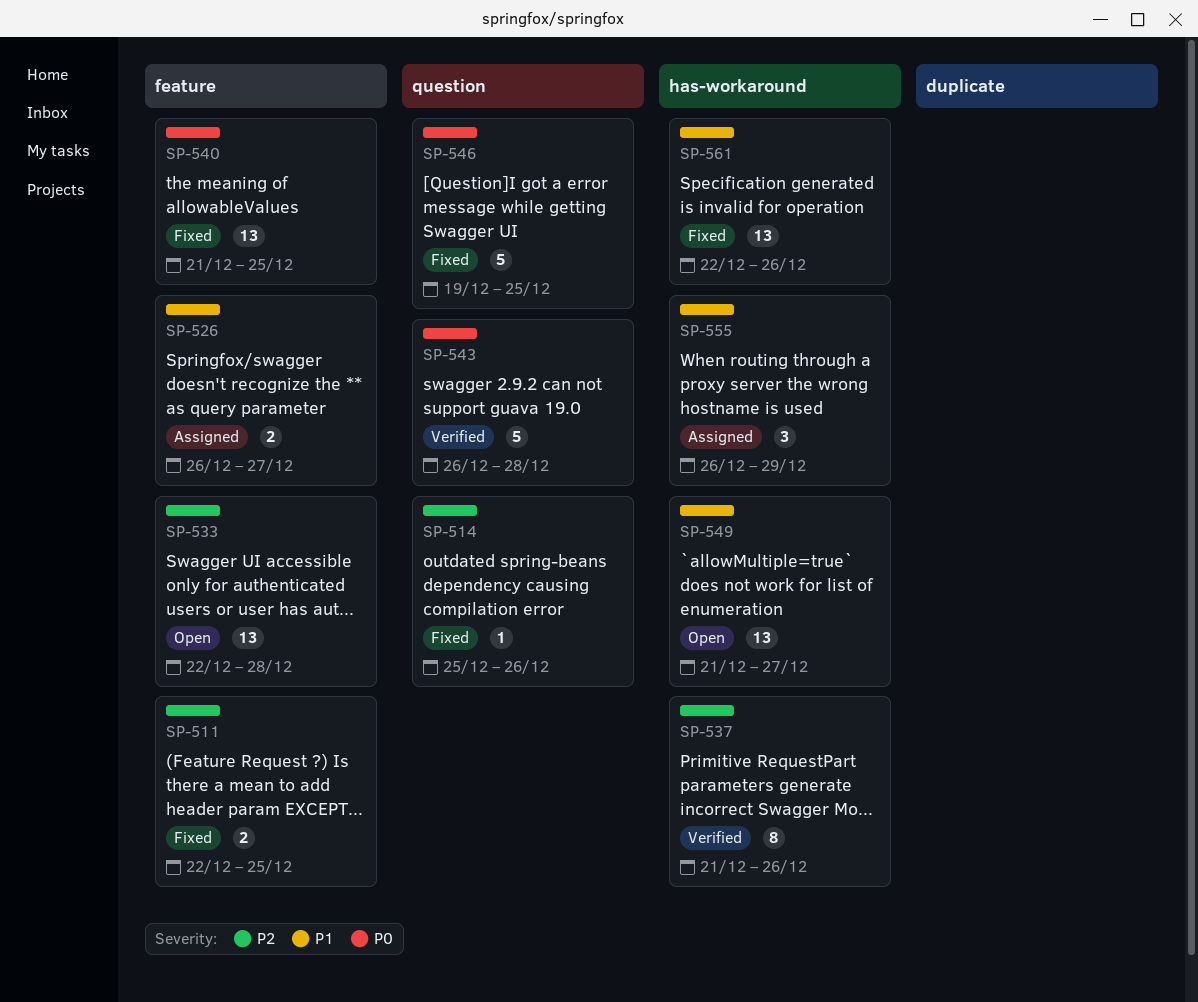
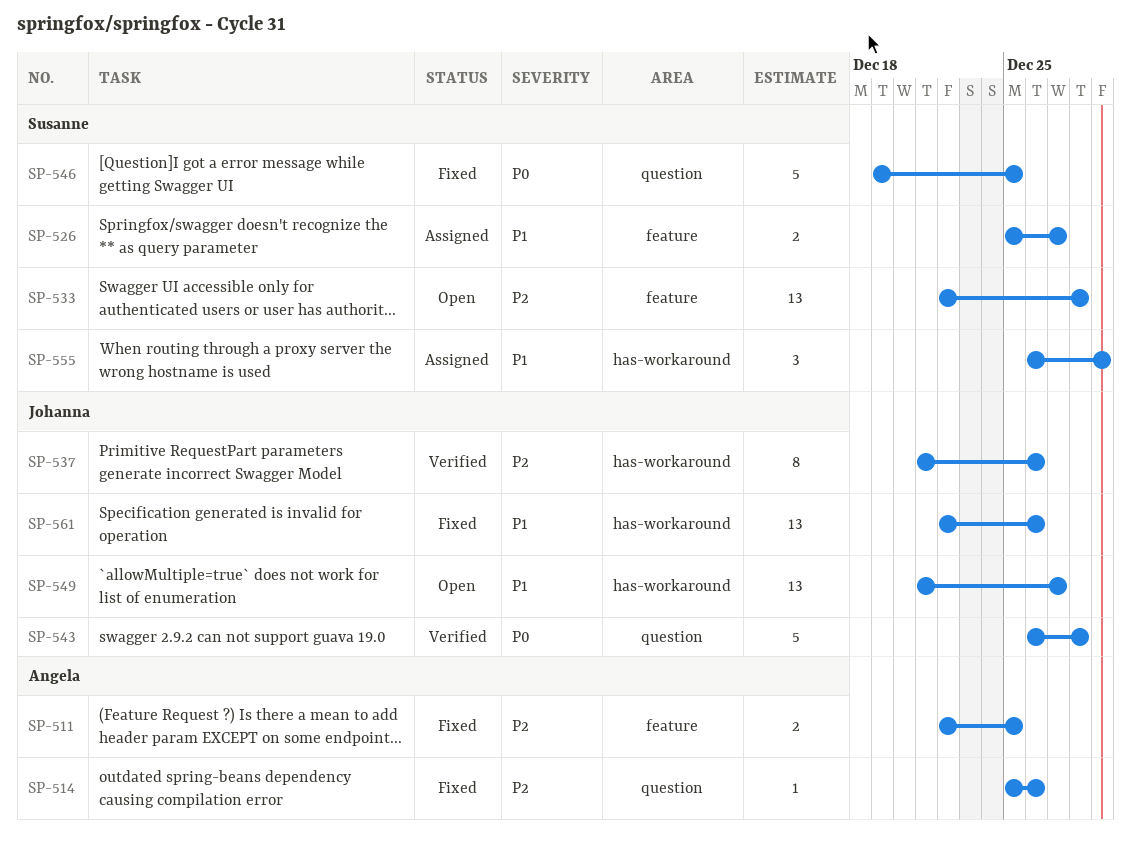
SP-526, start: Dec 26 -> Dec 25
SP-540: present -> none

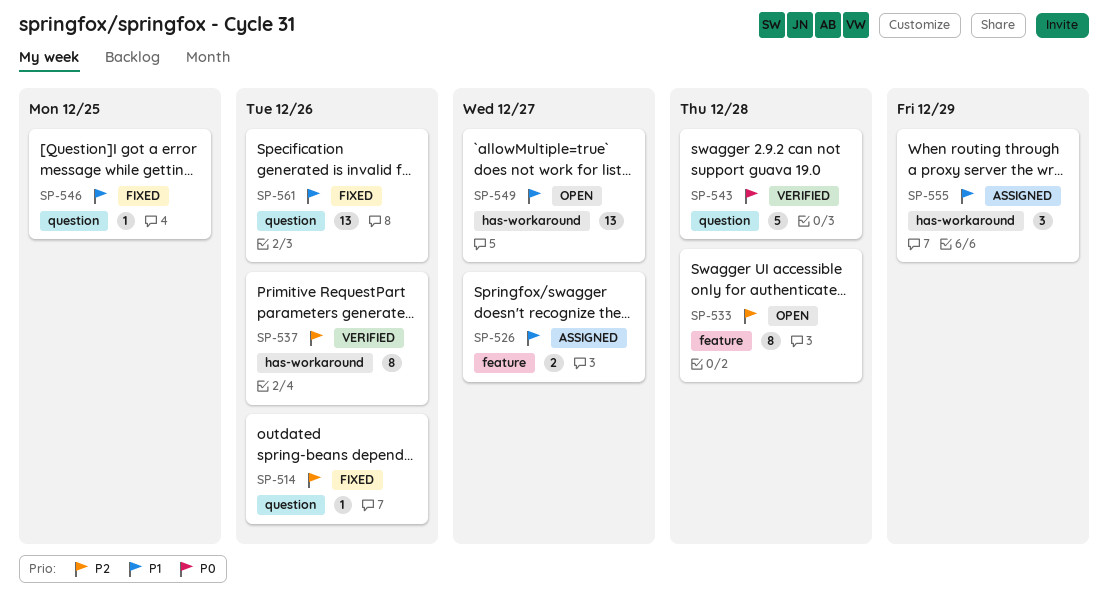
SP-511: present -> none
SP-533, estimate: 13 -> 8
SP-546, priority: P0 -> P1
SP-546, estimate: 5 -> 1
SP-561, label: has-workaround -> question

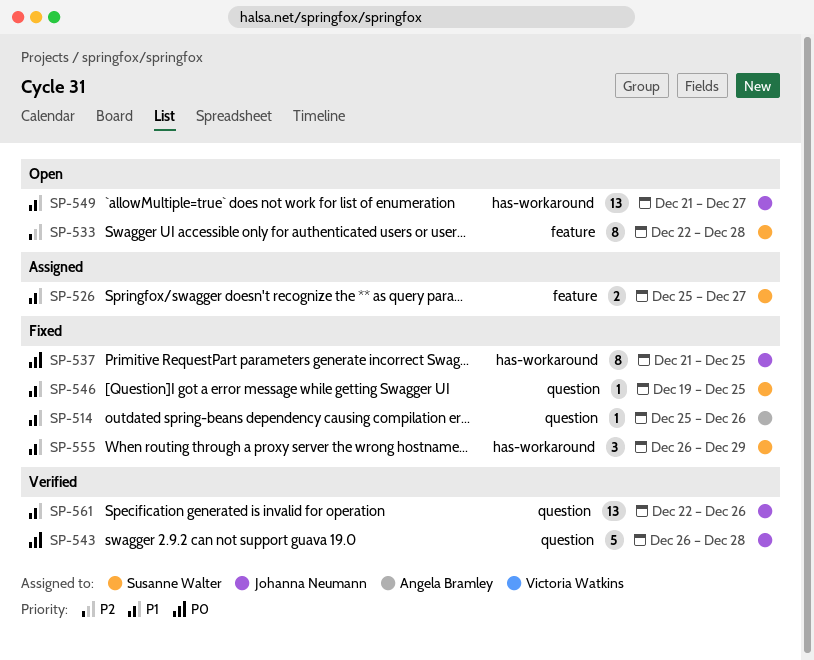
SP-514, priority: P2 -> P1
SP-537, status: Verified -> Fixed
SP-537, priority: P2 -> P0
SP-537, due: Dec 26 -> Dec 25
SP-555, status: Assigned -> Fixed
SP-561, status: Fixed -> Verified

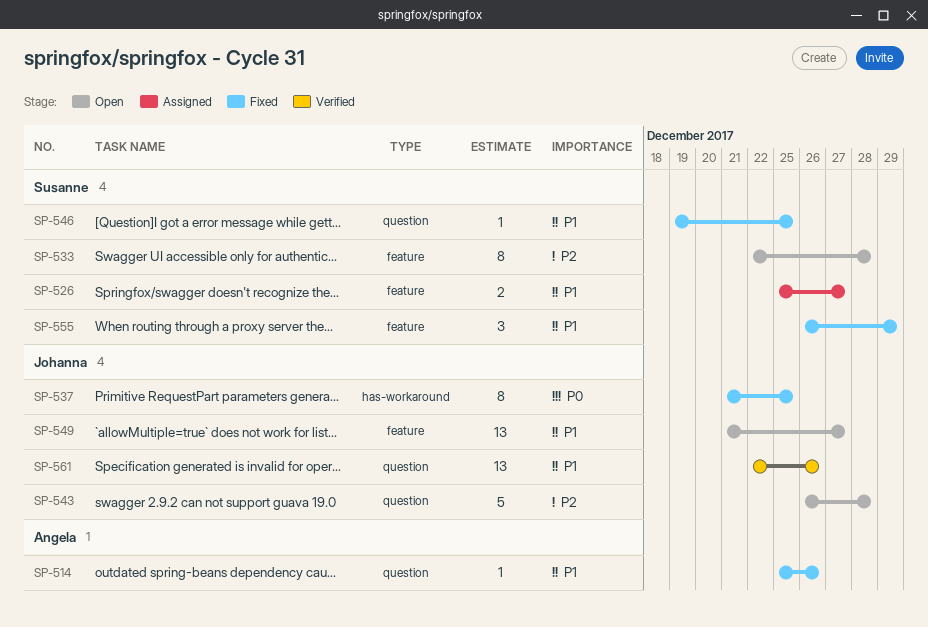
SP-543, status: Verified -> Open
SP-543, priority: P0 -> P2
SP-549, label: has-workaround -> feature
SP-555, label: has-workaround -> feature

